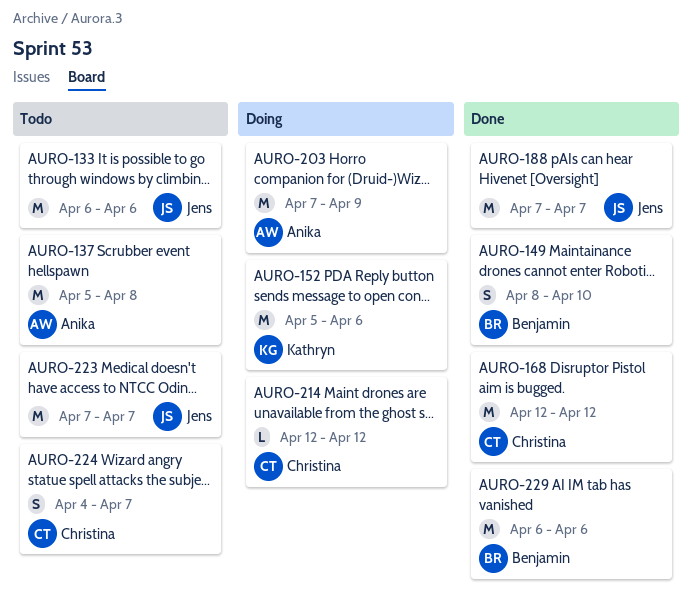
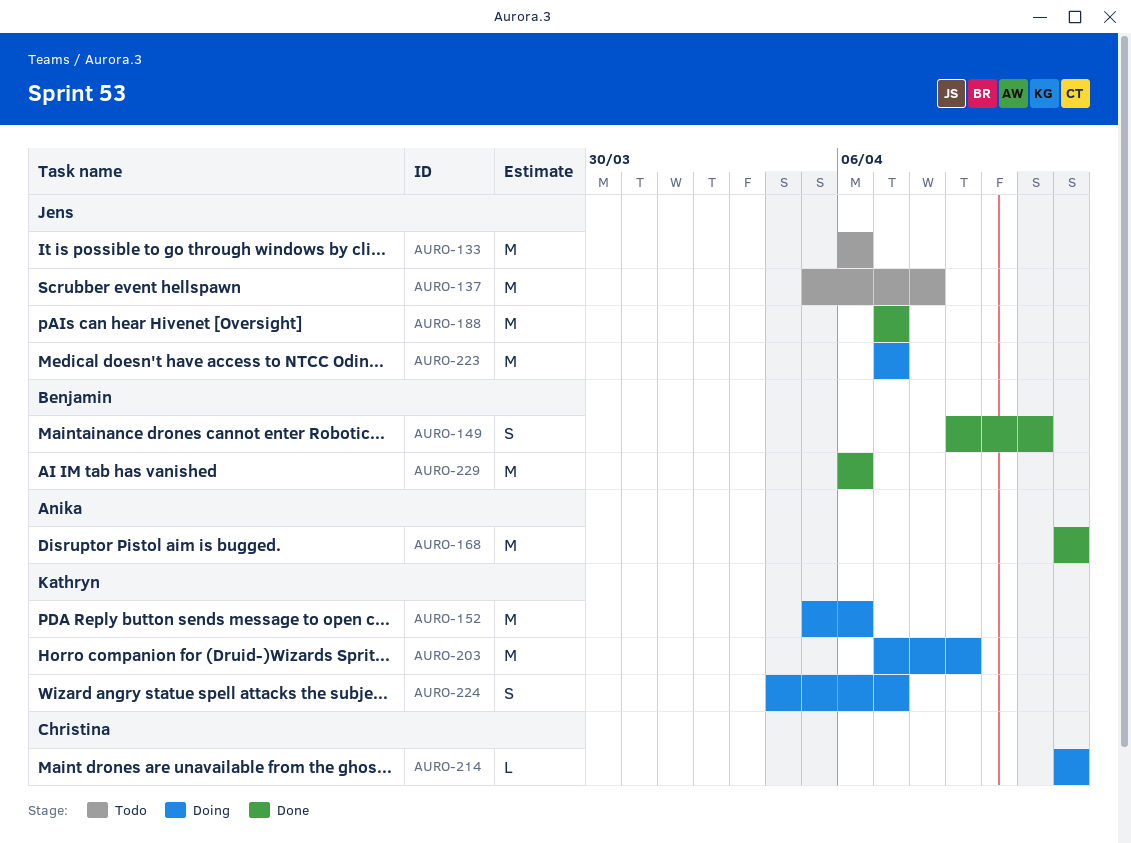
AURO-137, owner: Anika -> Jens
AURO-149, start: Apr 8 -> Apr 9
AURO-149, due: Apr 10 -> Apr 11
AURO-168, owner: Christina -> Anika
AURO-203, owner: Anika -> Kathryn
AURO-223, status: Todo -> Doing
AURO-224, status: Todo -> Doing
AURO-224, owner: Christina -> Kathryn

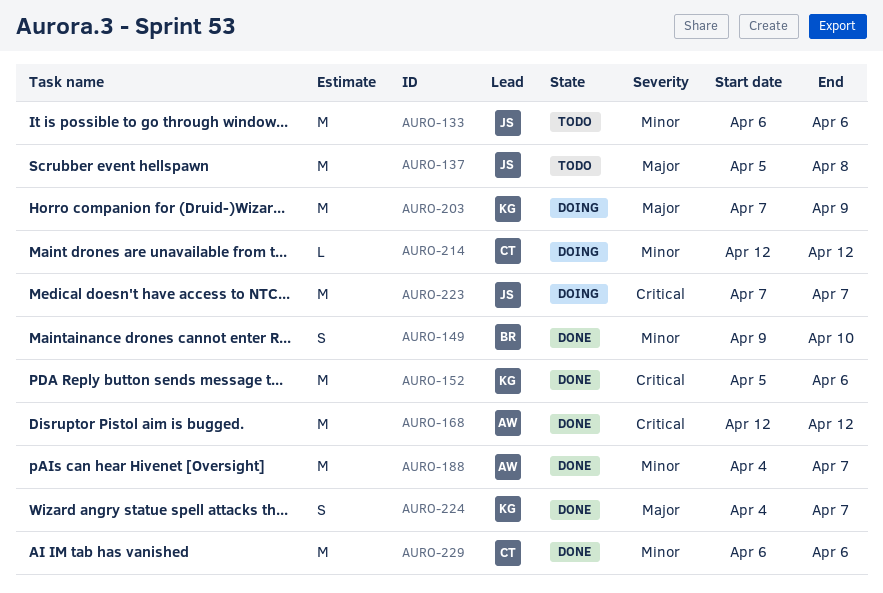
AURO-149, due: Apr 11 -> Apr 10
AURO-152, status: Doing -> Done
AURO-188, owner: Jens -> Anika
AURO-188, start: Apr 7 -> Apr 4
AURO-224, status: Doing -> Done
AURO-229, owner: Benjamin -> Christina

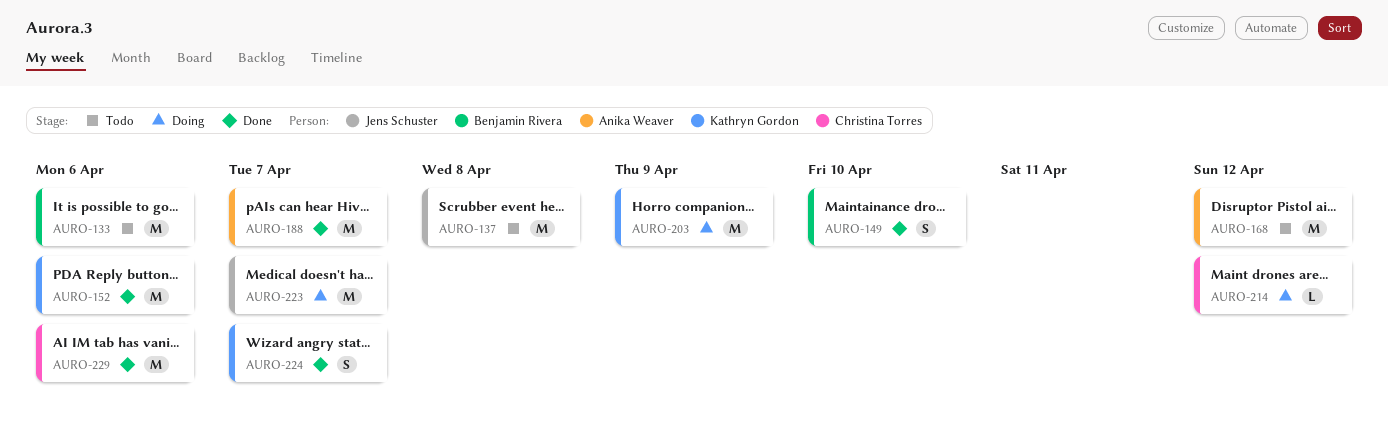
AURO-133, owner: Jens Schuster -> Benjamin Rivera
AURO-168, status: Done -> Todo

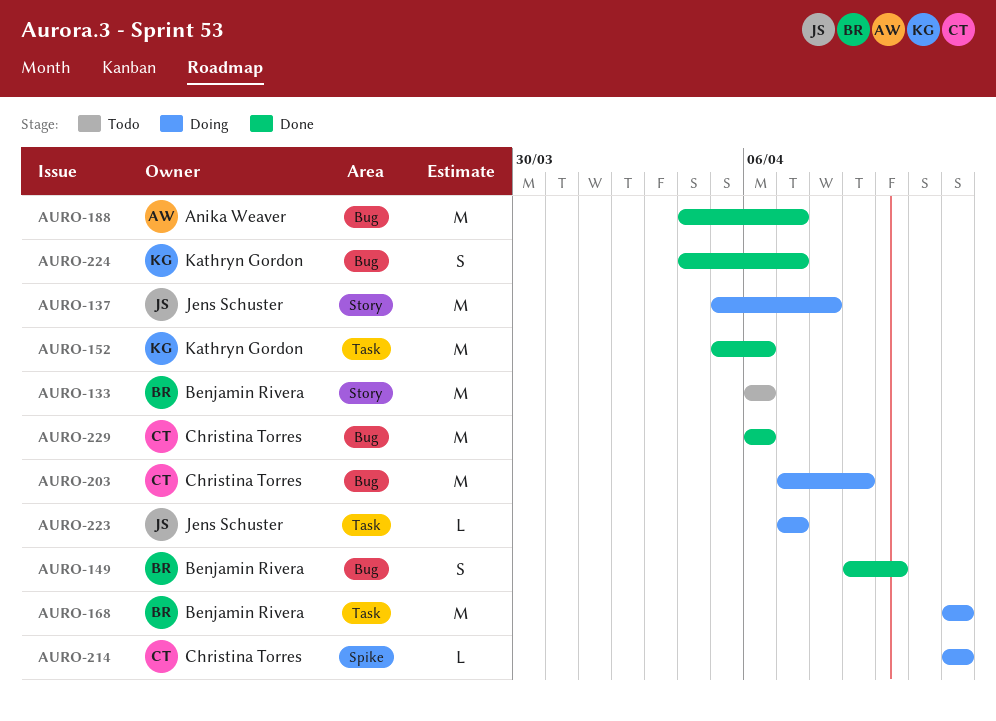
AURO-137, status: Todo -> Doing
AURO-168, status: Todo -> Doing
AURO-168, owner: Anika Weaver -> Benjamin Rivera
AURO-203, owner: Kathryn Gordon -> Christina Torres
AURO-223, estimate: M -> L

